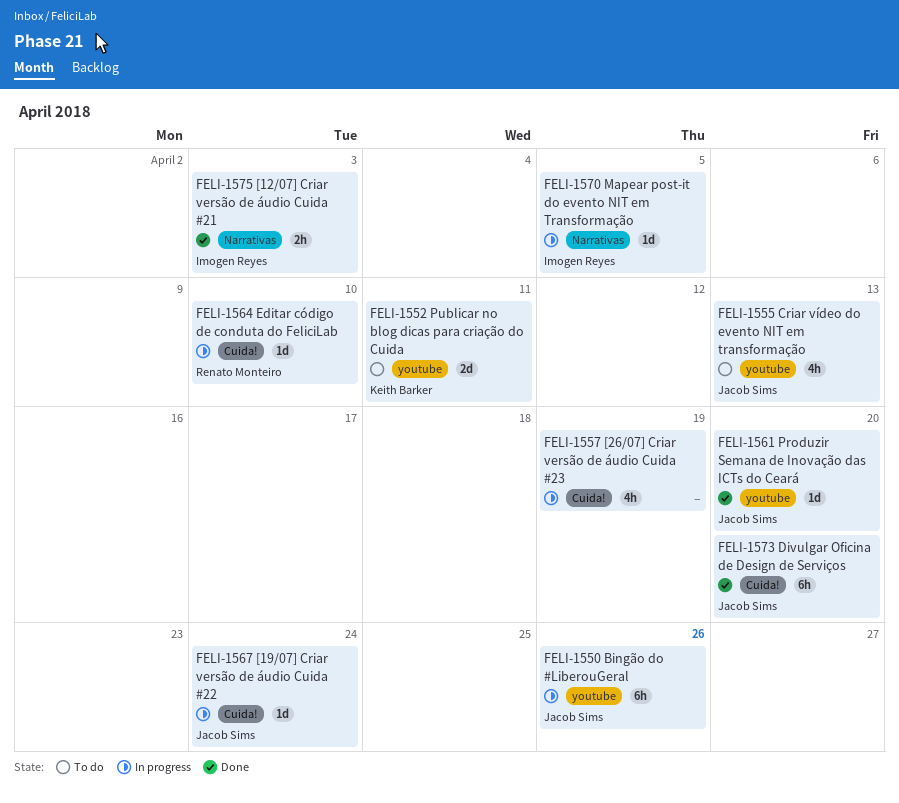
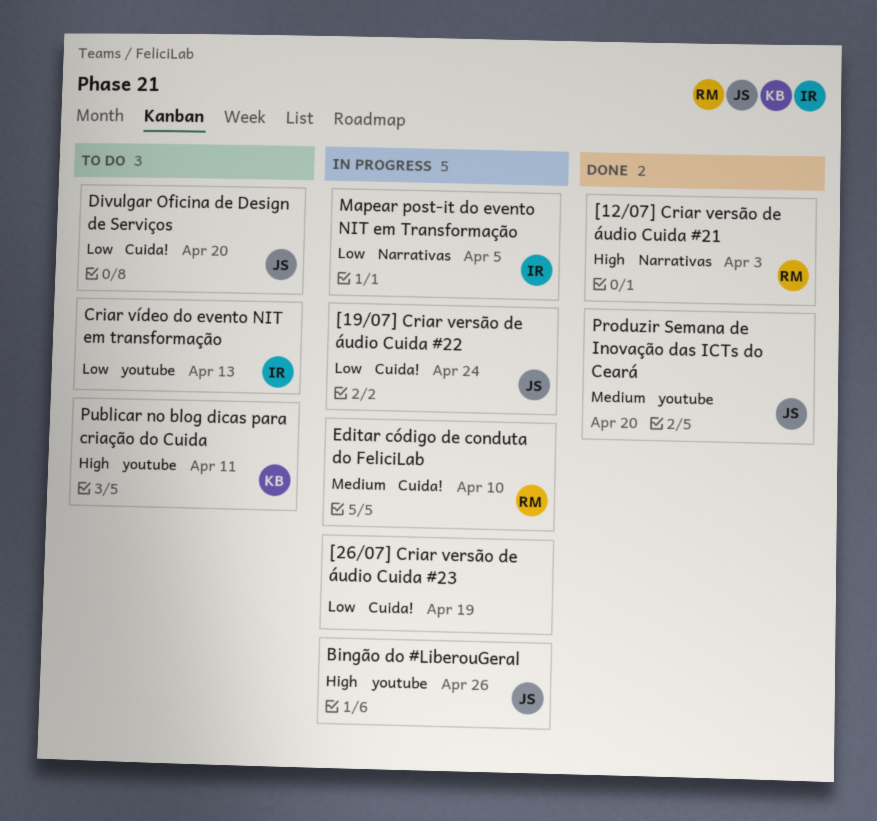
[12/07] Criar versão de áudio Cuida #21, owner: Imogen Reyes -> Renato Monteiro
Criar vídeo do evento NIT em transformação, owner: Jacob Sims -> Imogen Reyes
Divulgar Oficina de Design de Serviços, status: Done -> To do

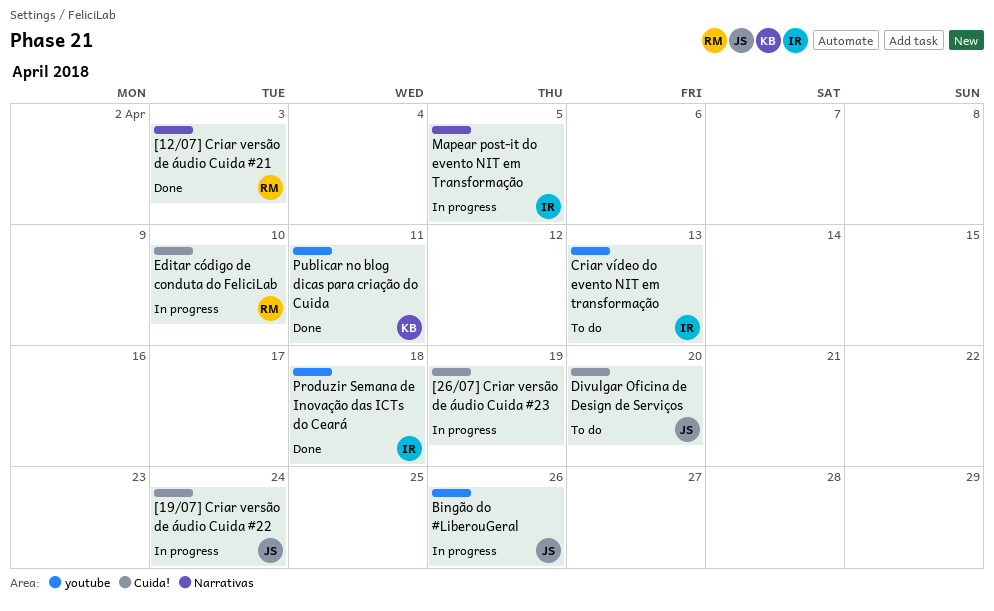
Produzir Semana de Inovação das ICTs do Ceará, owner: JS -> IR
Produzir Semana de Inovação das ICTs do Ceará, due: Apr 20 -> Apr 18
Publicar no blog dicas para criação do Cuida, status: To do -> Done

